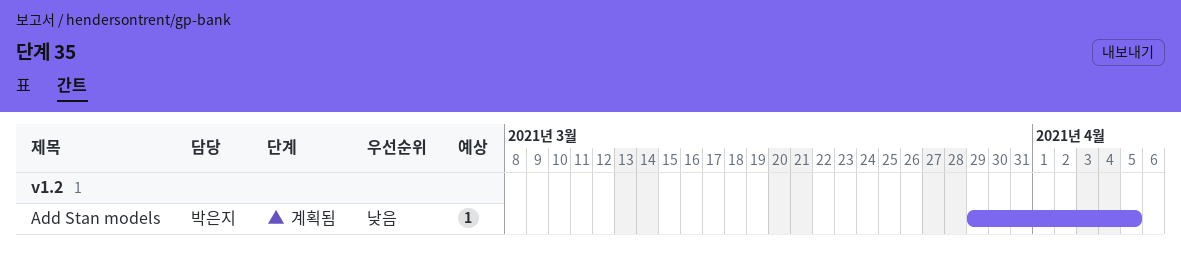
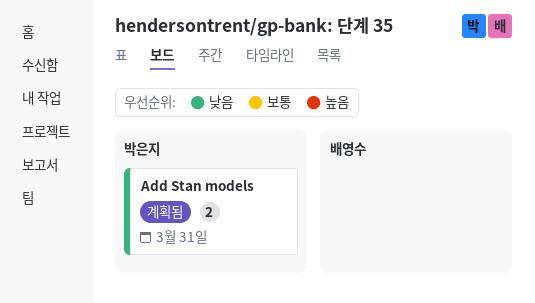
Add Stan models, estimate: 1 -> 2
Add Stan models, due: Apr 5 -> Mar 31

